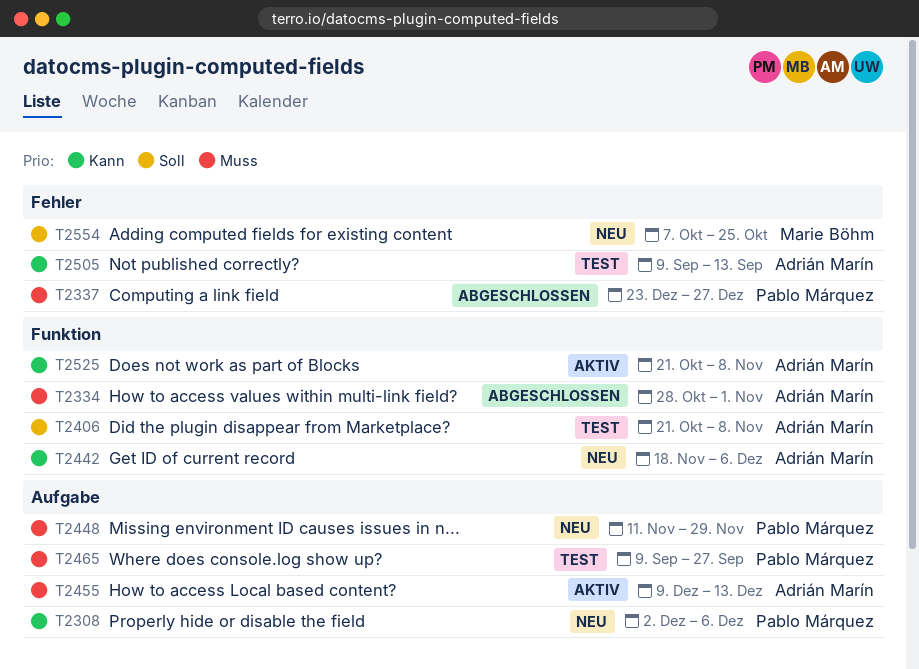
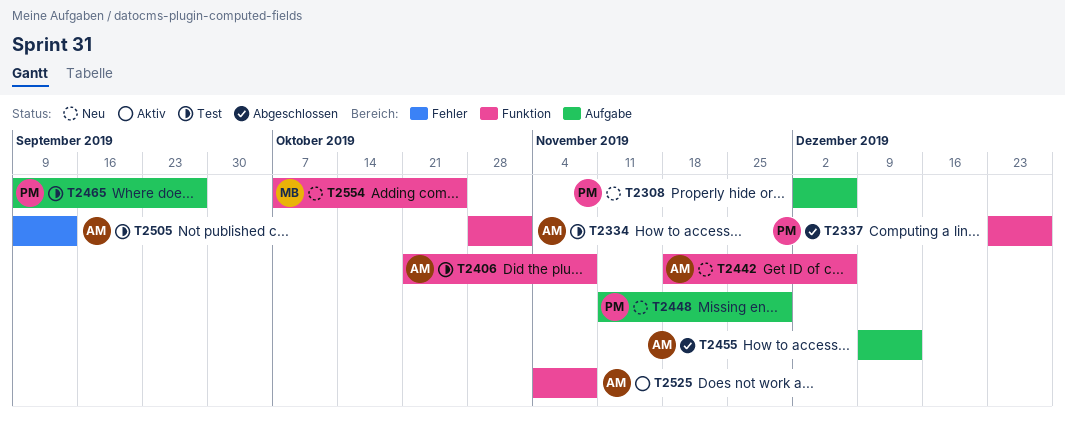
T2334, status: Abgeschlossen -> Test
T2337, label: Fehler -> Funktion
T2455, status: Aktiv -> Abgeschlossen
T2525, start: Oct 21 -> Nov 4
T2554, label: Fehler -> Funktion

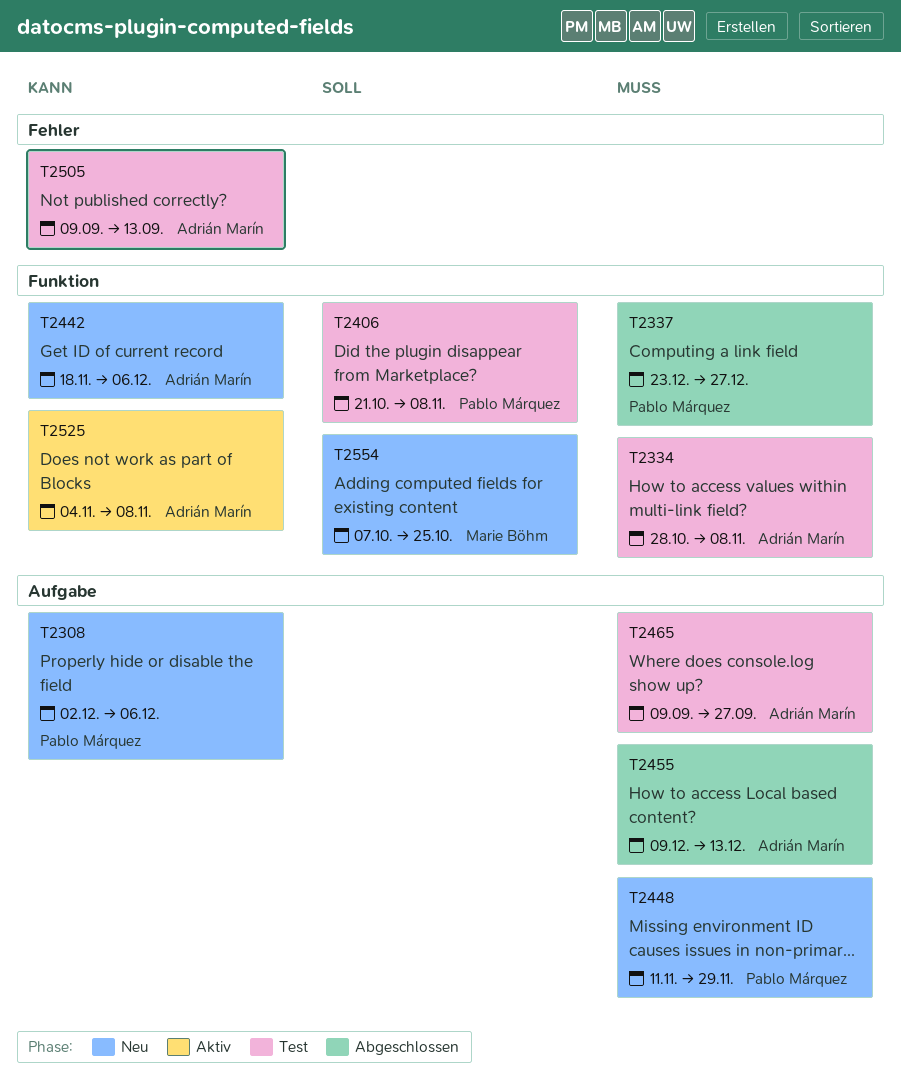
T2334, due: Nov 1 -> Nov 8
T2406, owner: Adrián Marín -> Pablo Márquez
T2465, owner: Pablo Márquez -> Adrián Marín

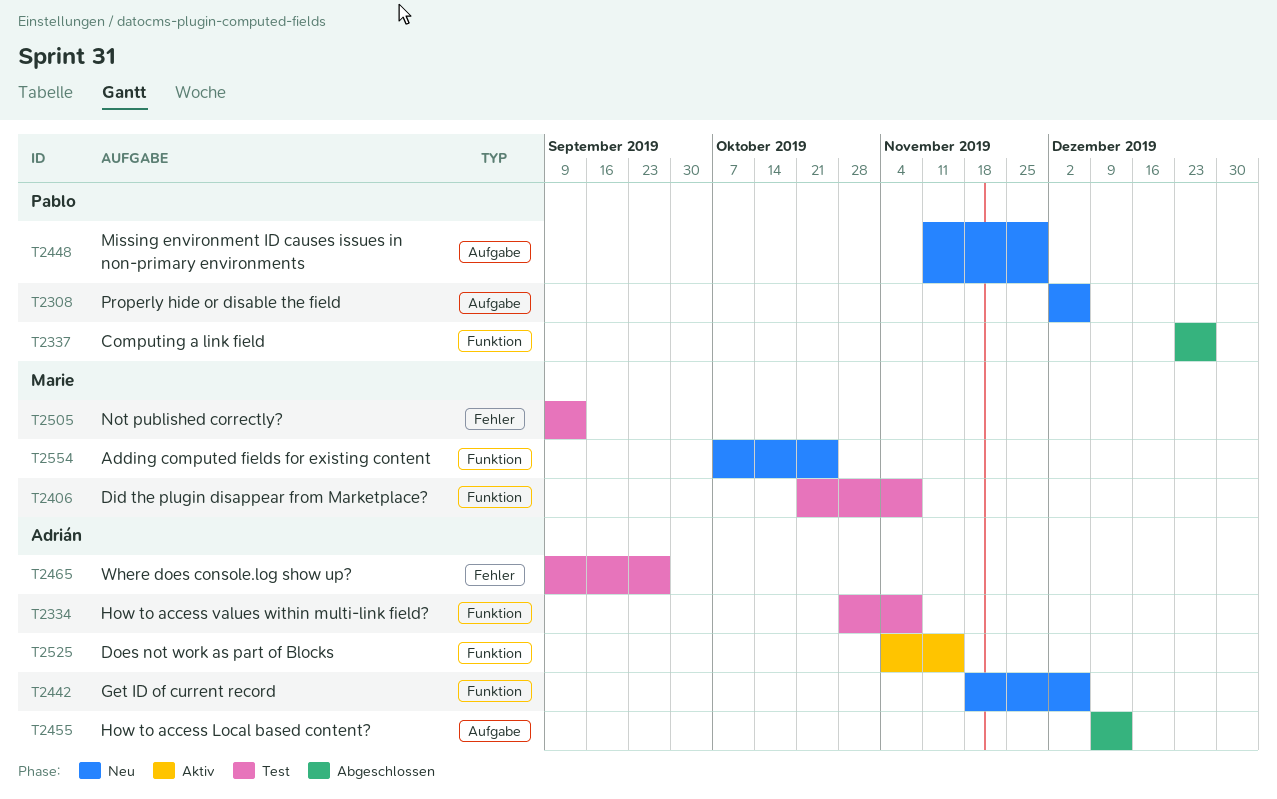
T2406, owner: Pablo Márquez -> Marie Böhm
T2465, label: Aufgabe -> Fehler
T2505, owner: Adrián Marín -> Marie Böhm
T2525, due: Nov 8 -> Nov 15

